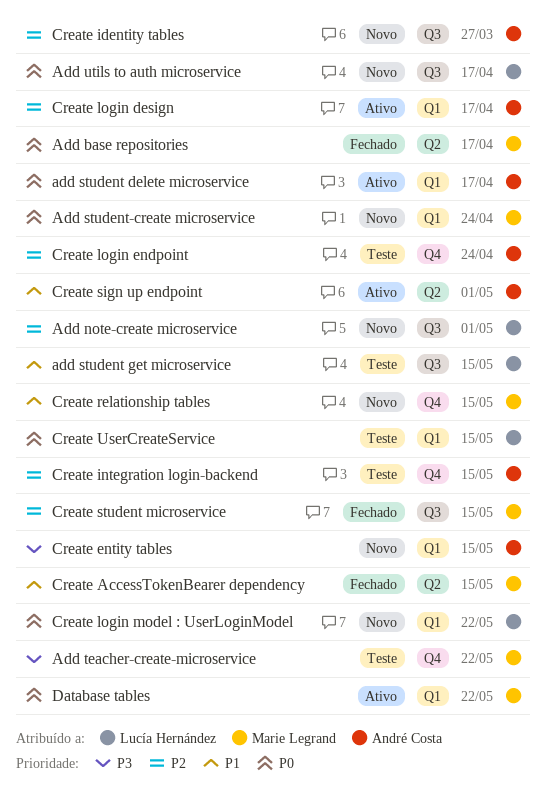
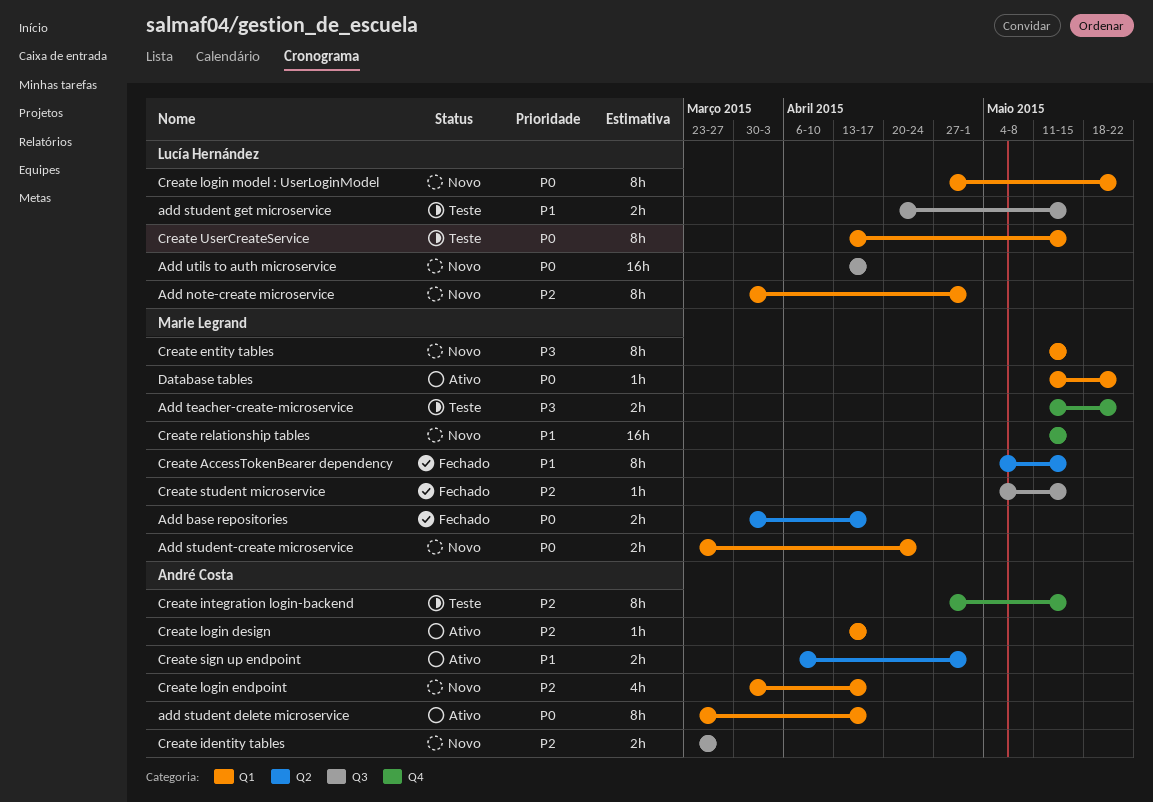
Add note-create microservice, label: Q3 -> Q1
Create entity tables, owner: André Costa -> Marie Legrand
Create login endpoint, status: Teste -> Novo
Create login endpoint, label: Q4 -> Q1
Create login endpoint, due: Apr 24 -> Apr 17

